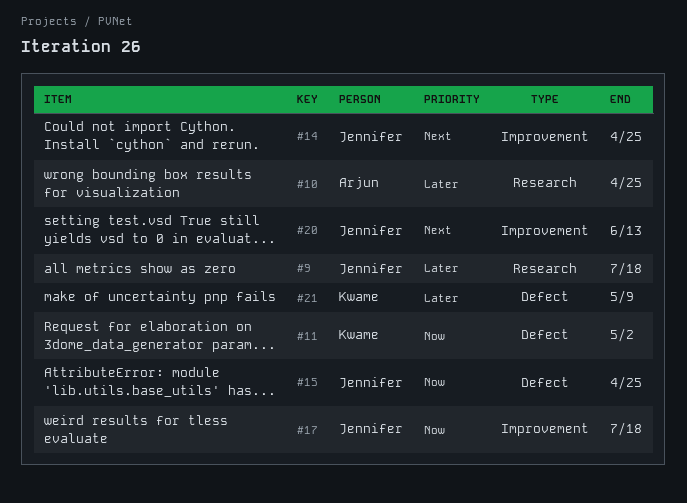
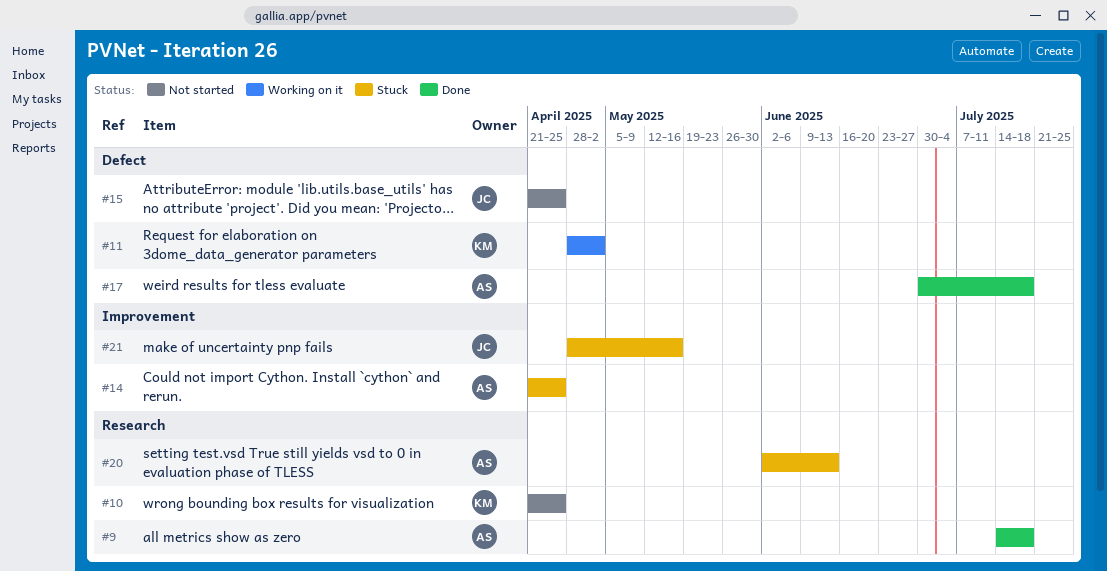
#9, owner: Jennifer -> Arjun
#10, owner: Arjun -> Kwame
#14, owner: Jennifer -> Arjun
#17, owner: Jennifer -> Arjun
#17, label: Improvement -> Defect
#20, owner: Jennifer -> Arjun
#20, label: Improvement -> Research
#21, owner: Kwame -> Jennifer
#21, label: Defect -> Improvement
#21, due: May 9 -> May 16

